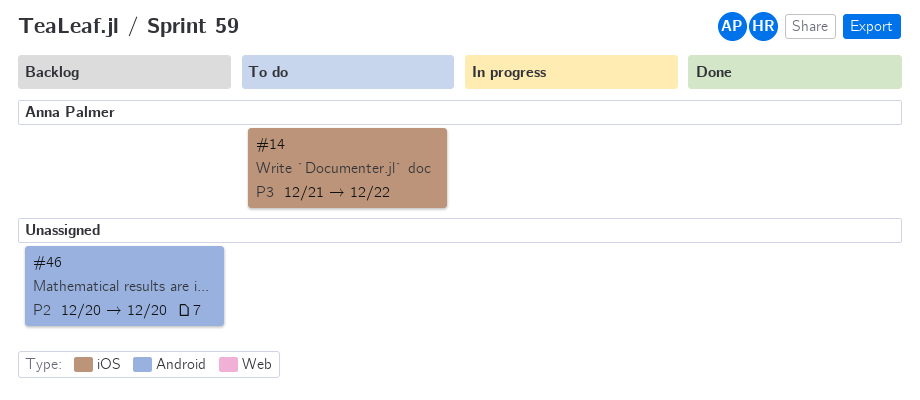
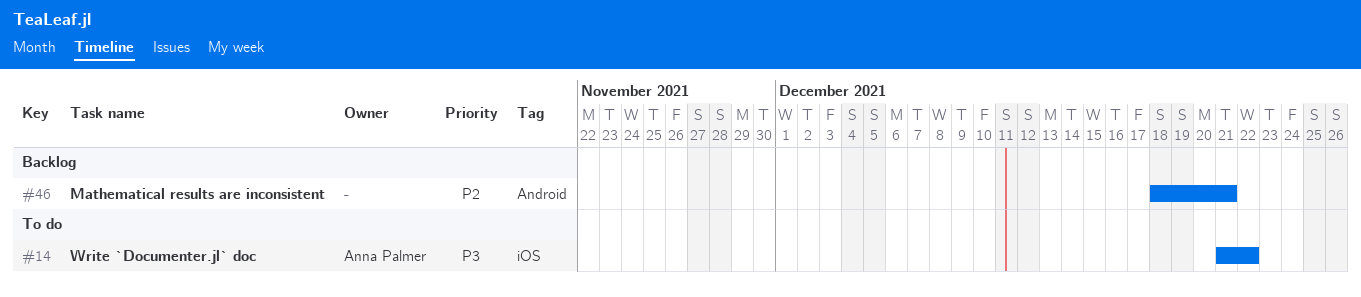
#46, start: Dec 20 -> Dec 18
#46, due: Dec 20 -> Dec 21

